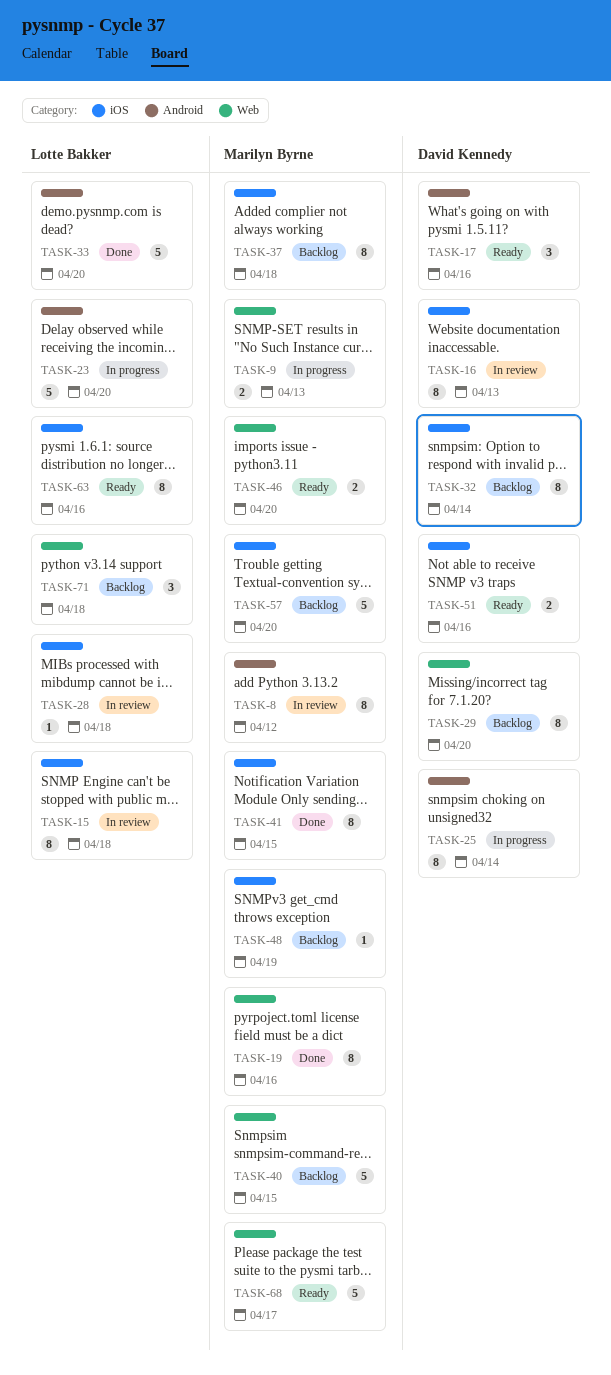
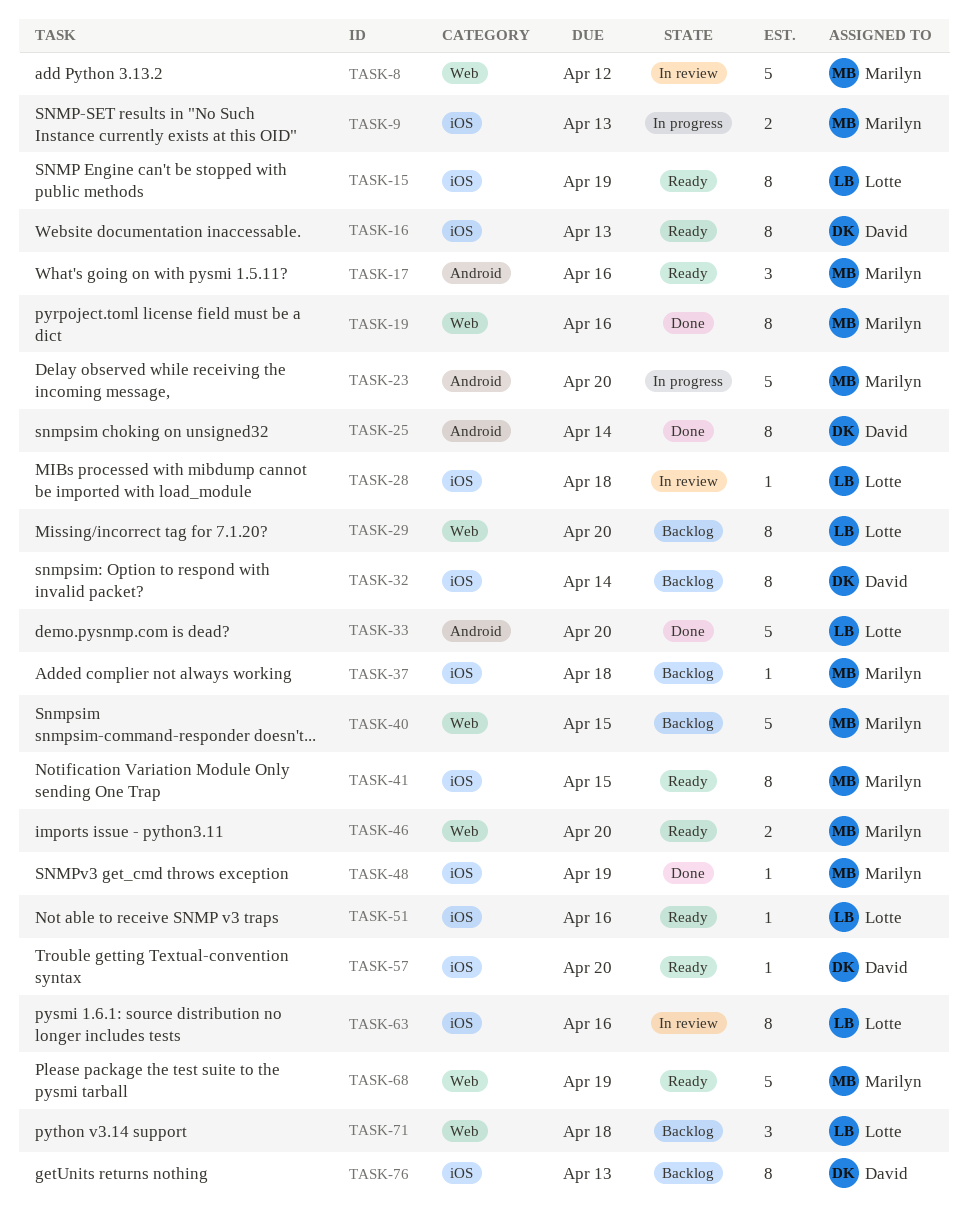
TASK-8, label: Android -> Web
TASK-8, estimate: 8 -> 5
TASK-9, label: Web -> iOS
TASK-15, status: In review -> Ready
TASK-15, due: Apr 18 -> Apr 19
TASK-16, status: In review -> Ready
TASK-17, owner: David Kennedy -> Marilyn Byrne
TASK-23, owner: Lotte Bakker -> Marilyn Byrne
TASK-25, status: In progress -> Done
TASK-29, owner: David Kennedy -> Lotte Bakker
TASK-37, estimate: 8 -> 1
TASK-41, status: Done -> Ready
TASK-48, status: Backlog -> Done
TASK-51, owner: David Kennedy -> Lotte Bakker
TASK-51, estimate: 2 -> 1
TASK-57, status: Backlog -> Ready
TASK-57, owner: Marilyn Byrne -> David Kennedy
TASK-57, estimate: 5 -> 1
TASK-63, status: Ready -> In review
TASK-68, due: Apr 17 -> Apr 19
TASK-76: none -> present

